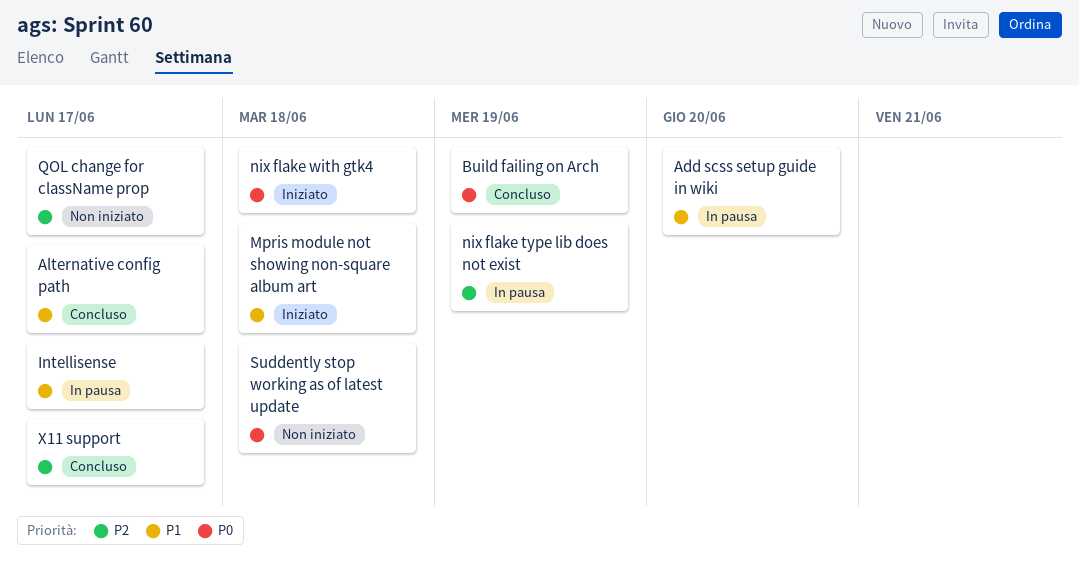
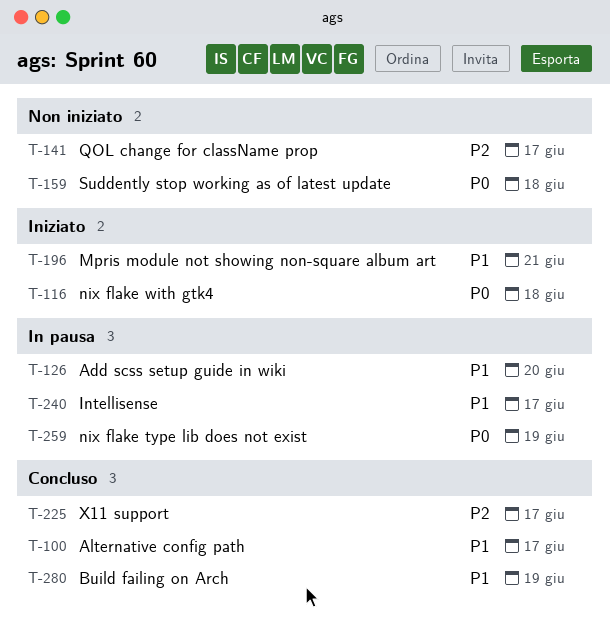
Build failing on Arch, priority: P0 -> P1
Mpris module not showing non-square album art, due: Jun 18 -> Jun 21
nix flake type lib does not exist, priority: P2 -> P0

